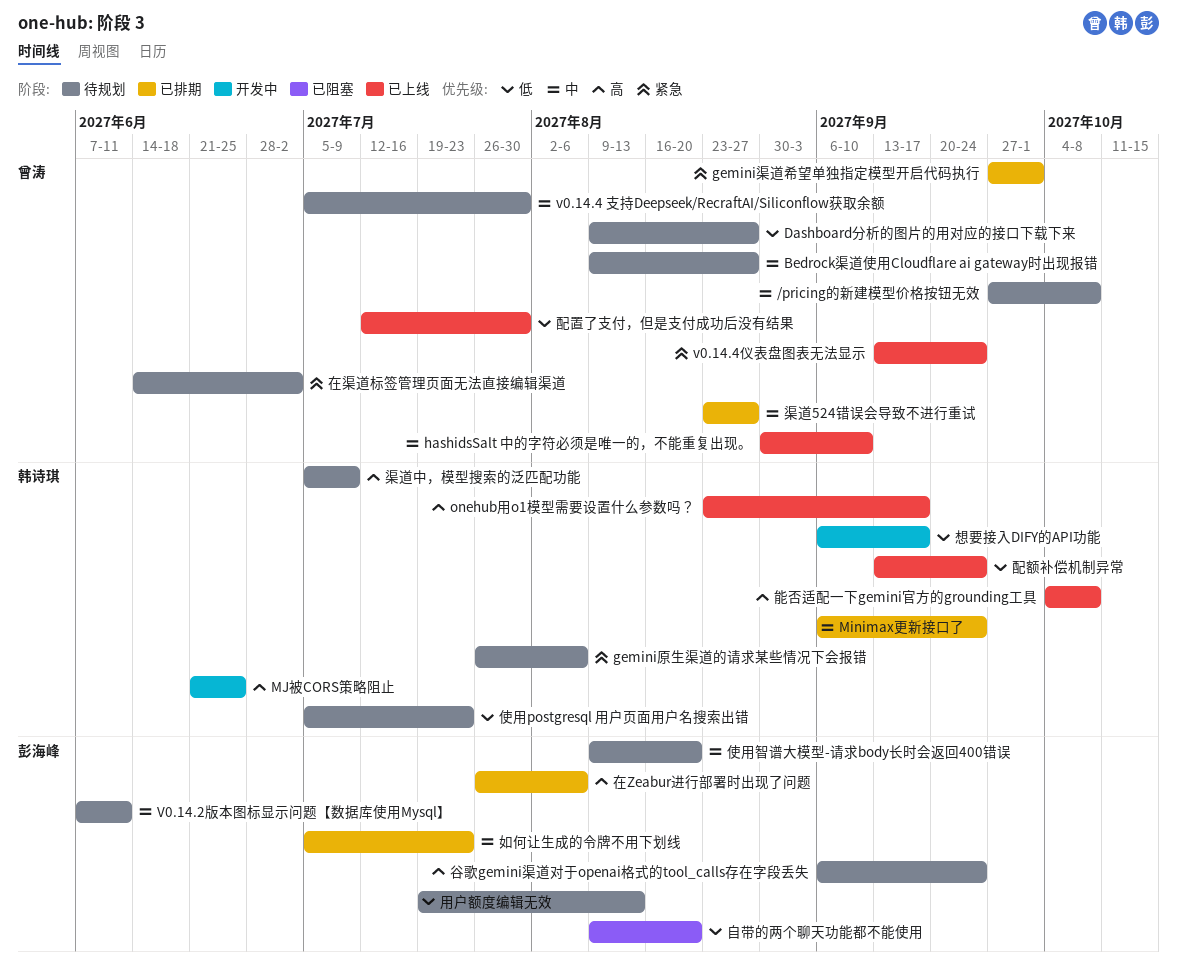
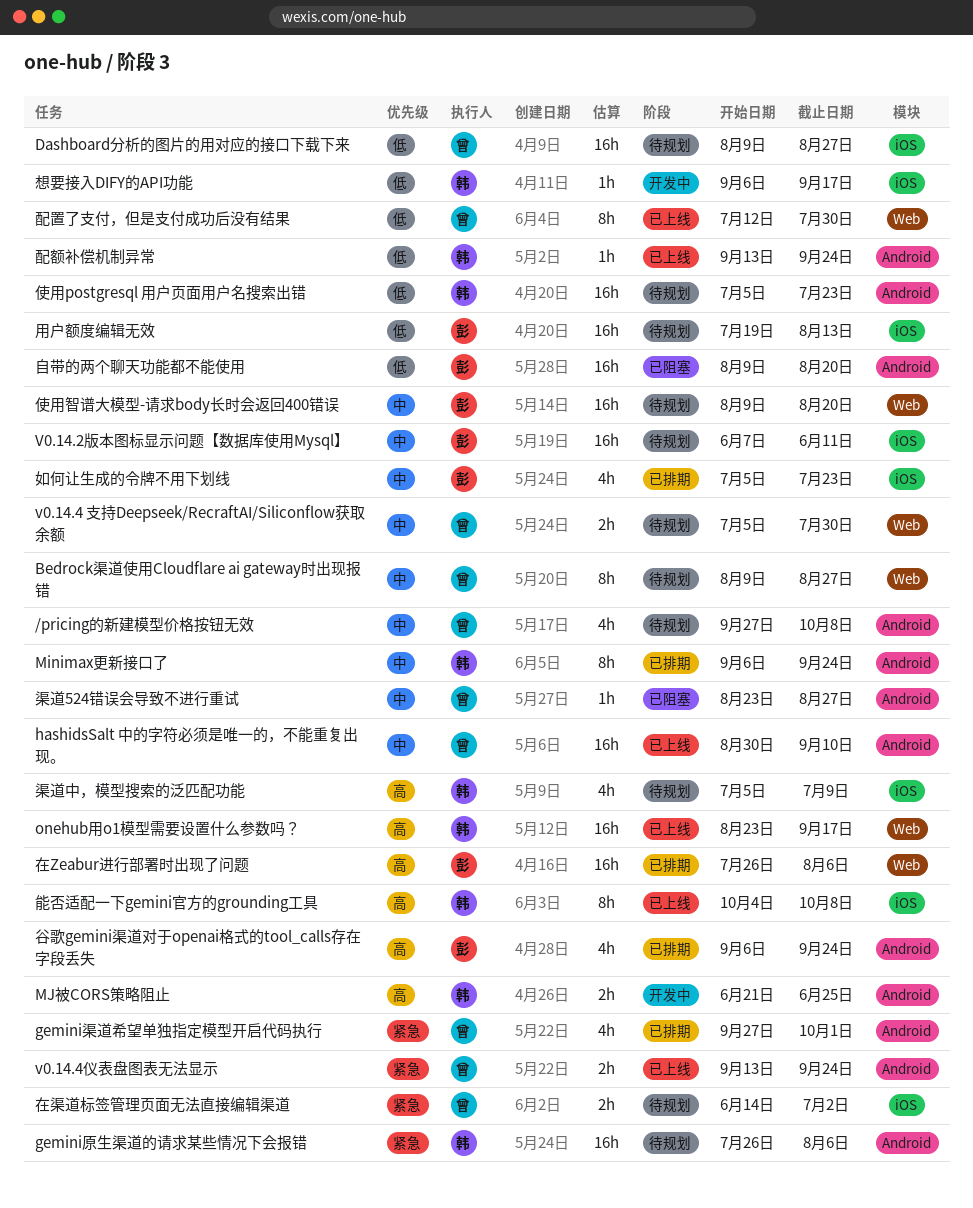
渠道524错误会导致不进行重试, status: 已排期 -> 已阻塞
谷歌gemini渠道对于openai格式的tool_calls存在字段丢失, status: 待规划 -> 已排期

